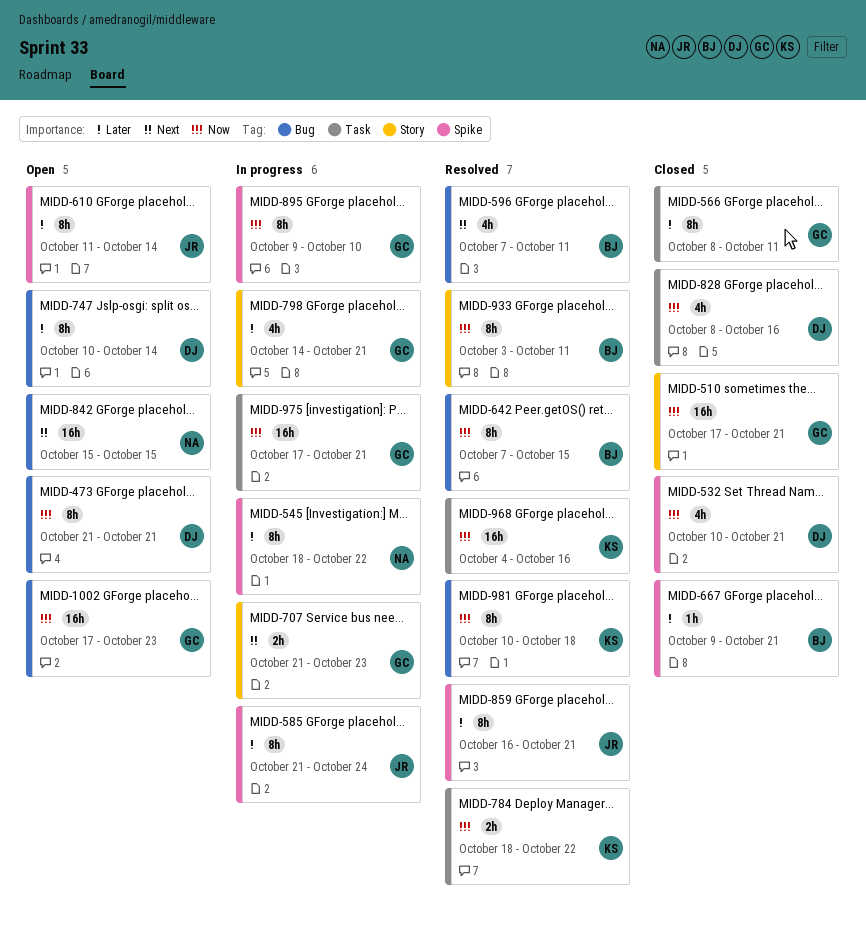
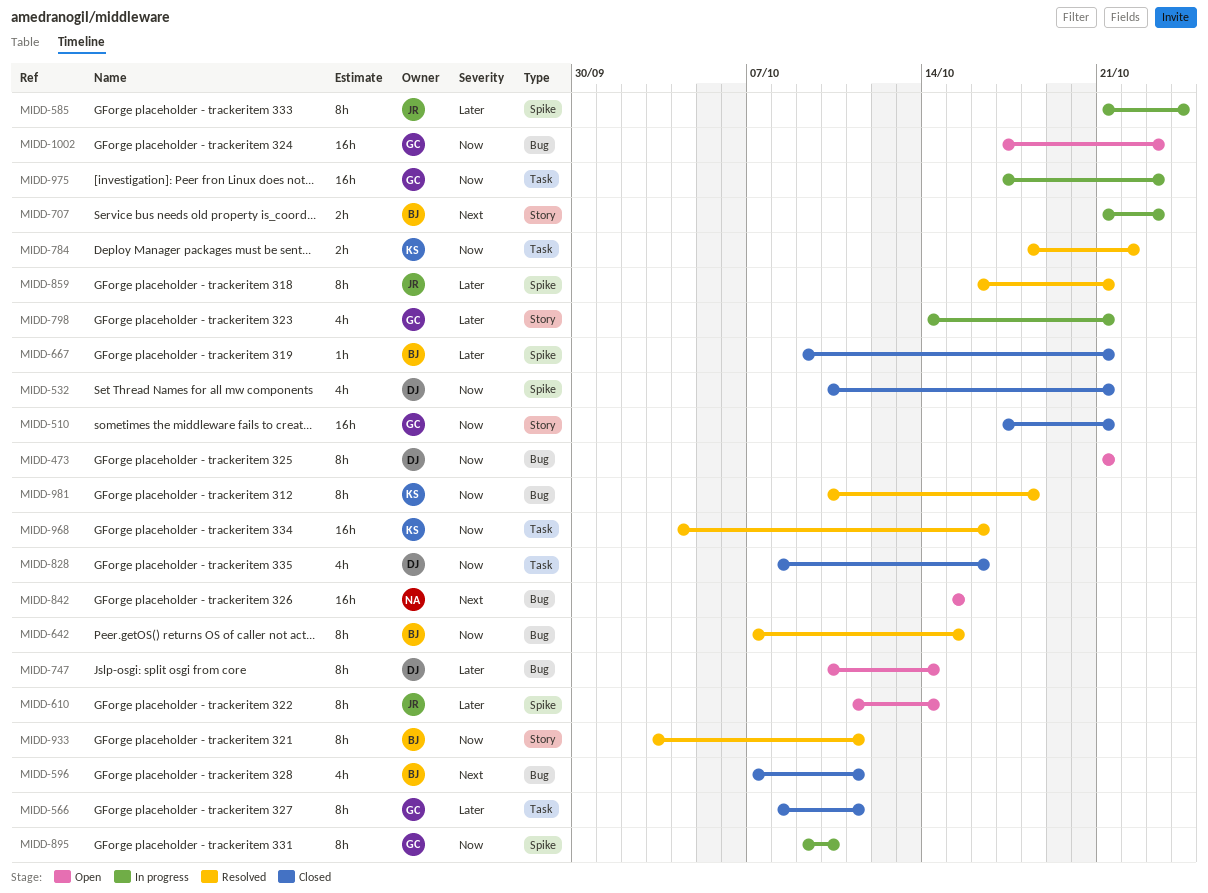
MIDD-545: present -> none
MIDD-596, status: Resolved -> Closed
MIDD-707, owner: GC -> BJ
MIDD-975, due: Oct 21 -> Oct 23

